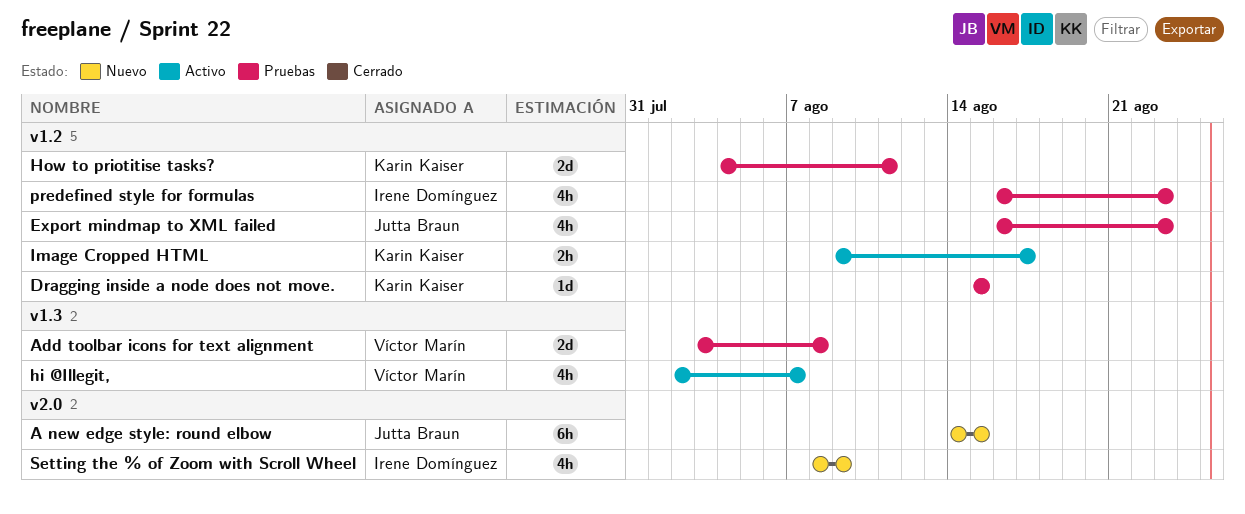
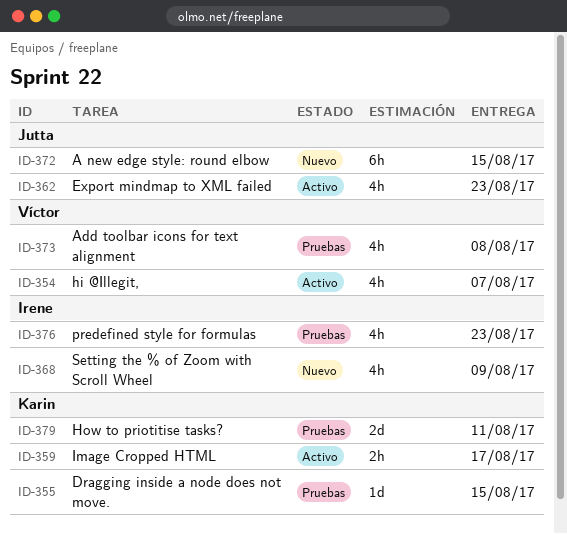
Add toolbar icons for text alignment, estimate: 2d -> 4h
Export mindmap to XML failed, status: Pruebas -> Activo

